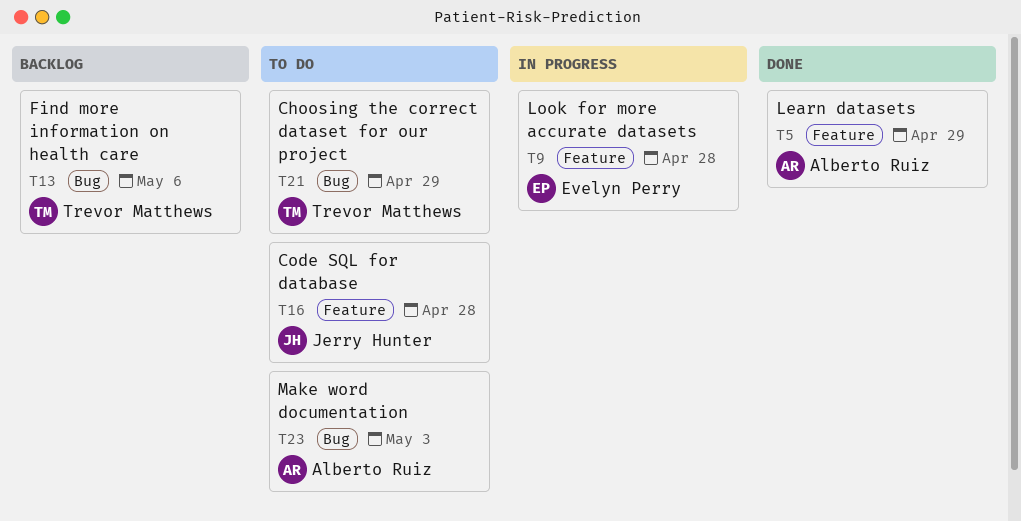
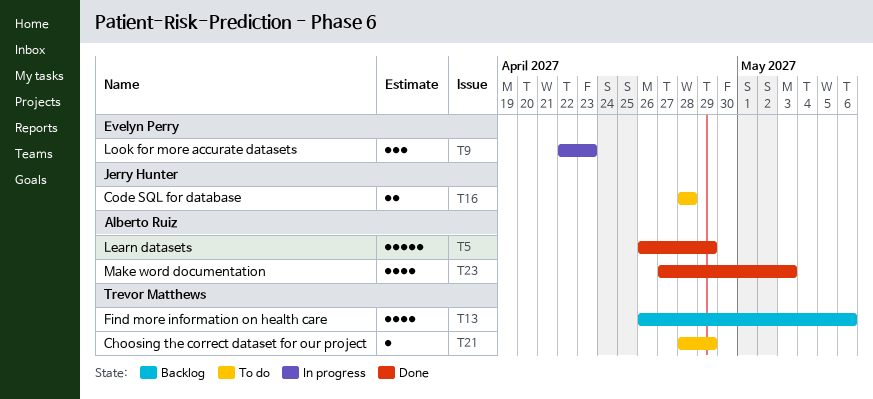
T9, due: Apr 28 -> Apr 23
T23, status: To do -> Done

